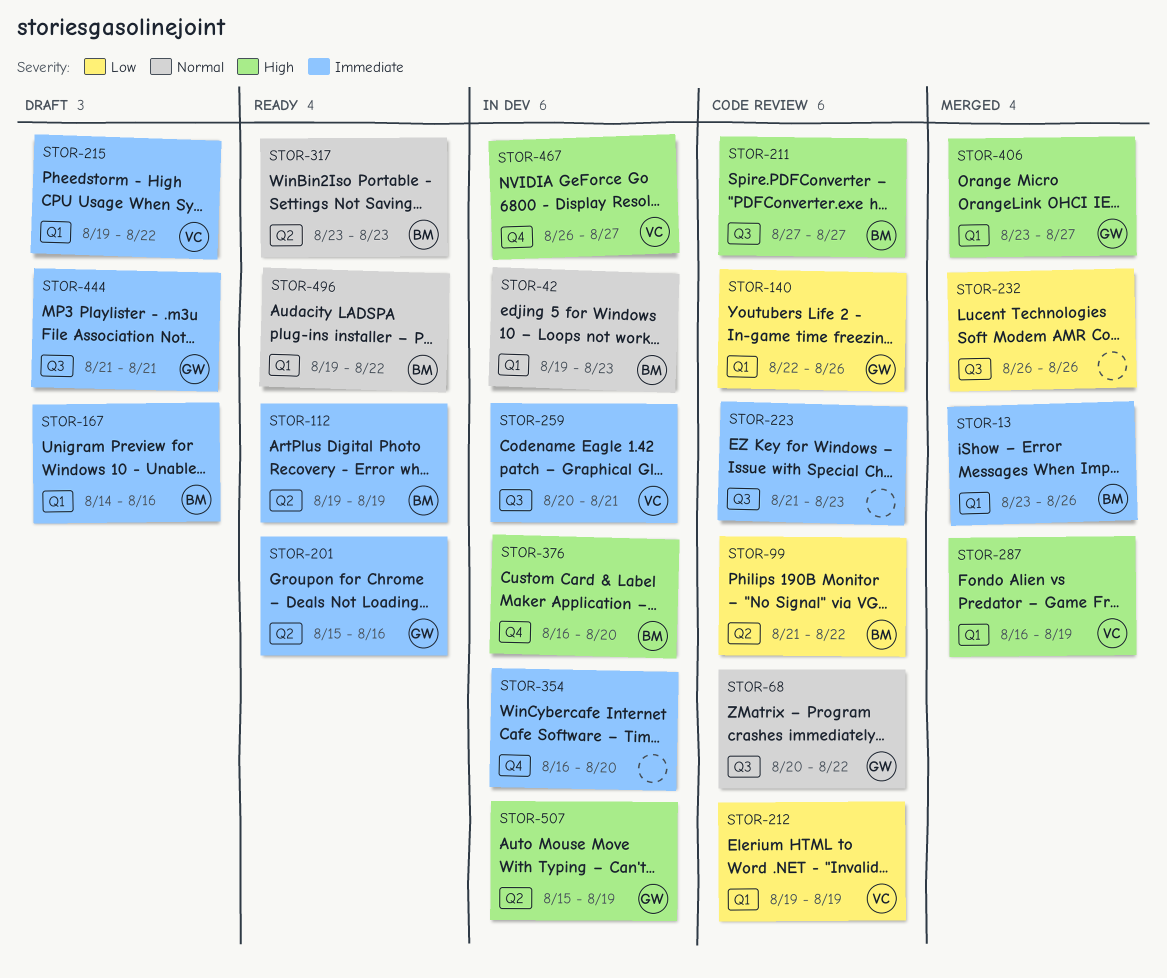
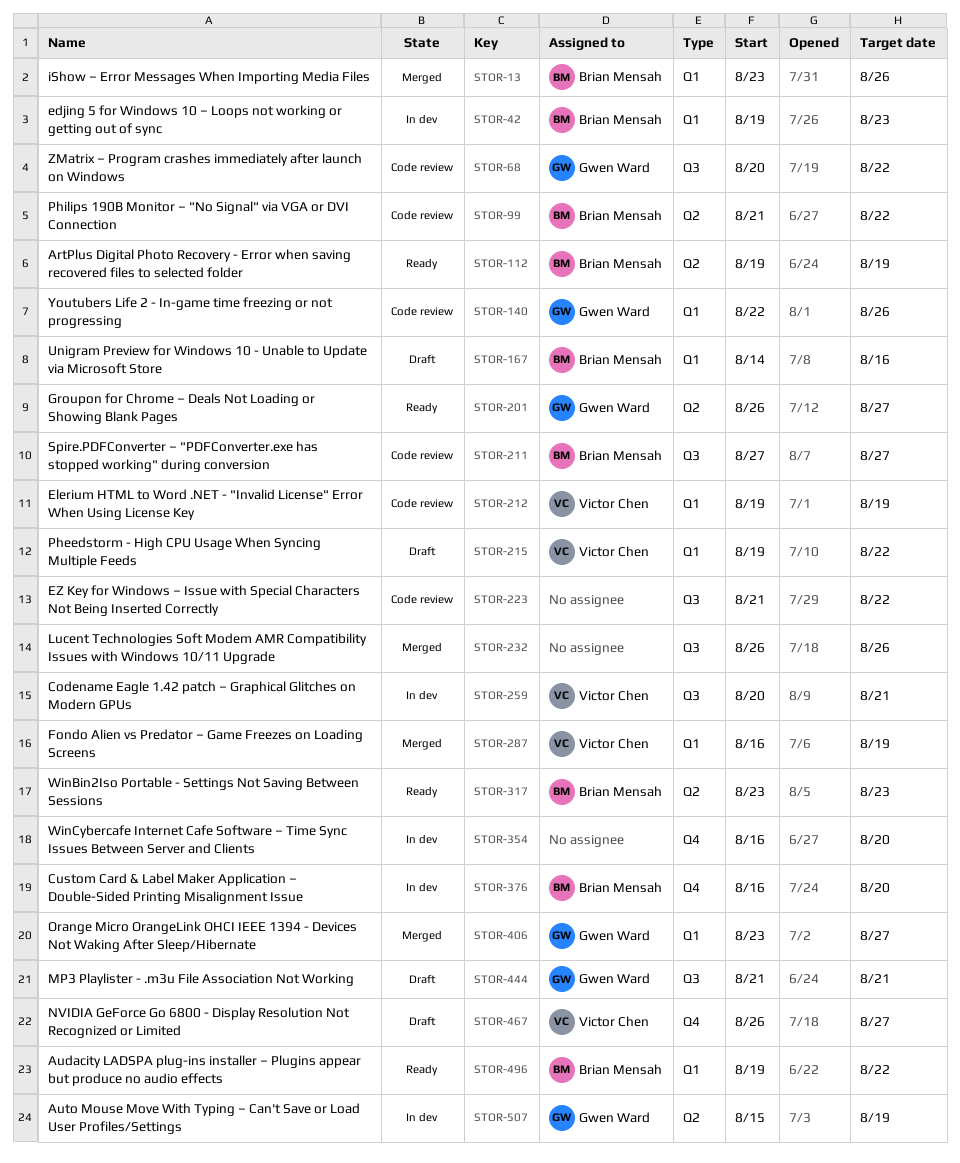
STOR-201, start: Aug 15 -> Aug 26
STOR-201, due: Aug 16 -> Aug 27
STOR-223, due: Aug 23 -> Aug 22
STOR-467, status: In dev -> Draft

